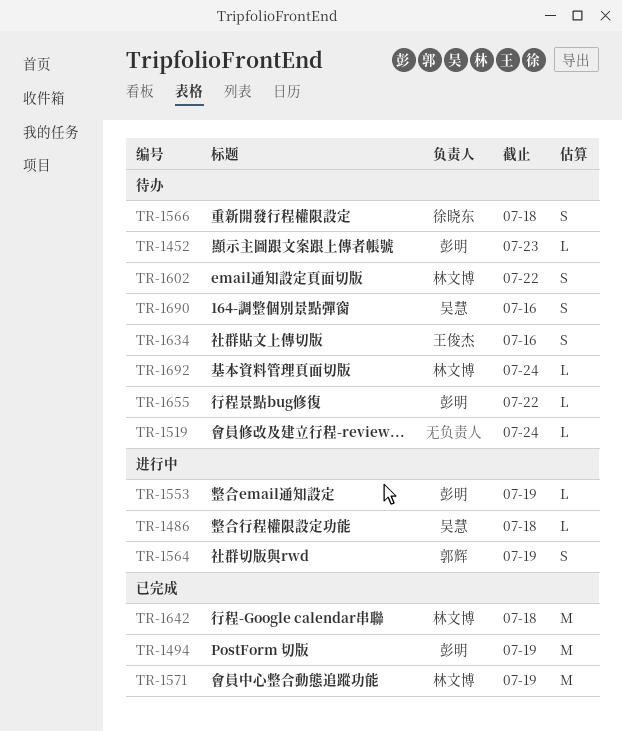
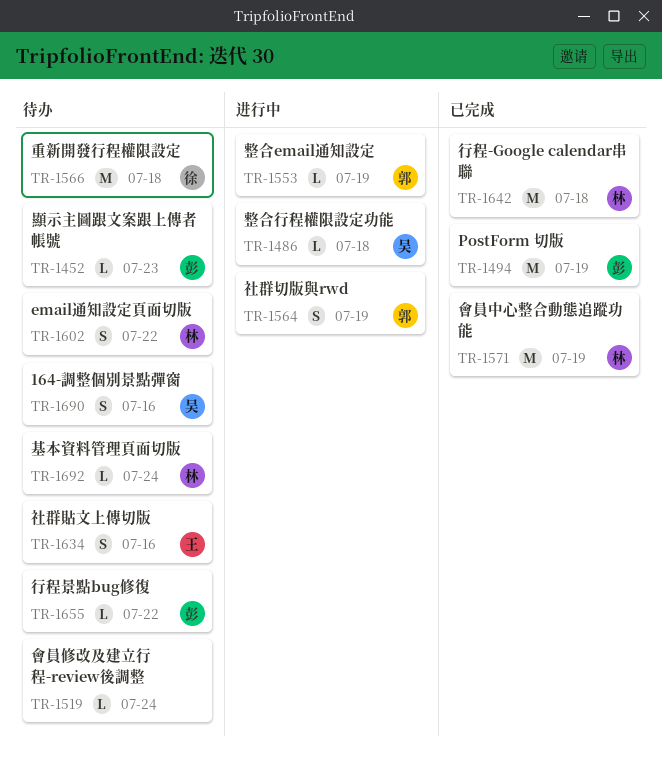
TR-1553, owner: 彭明 -> 郭辉
TR-1566, estimate: S -> M

